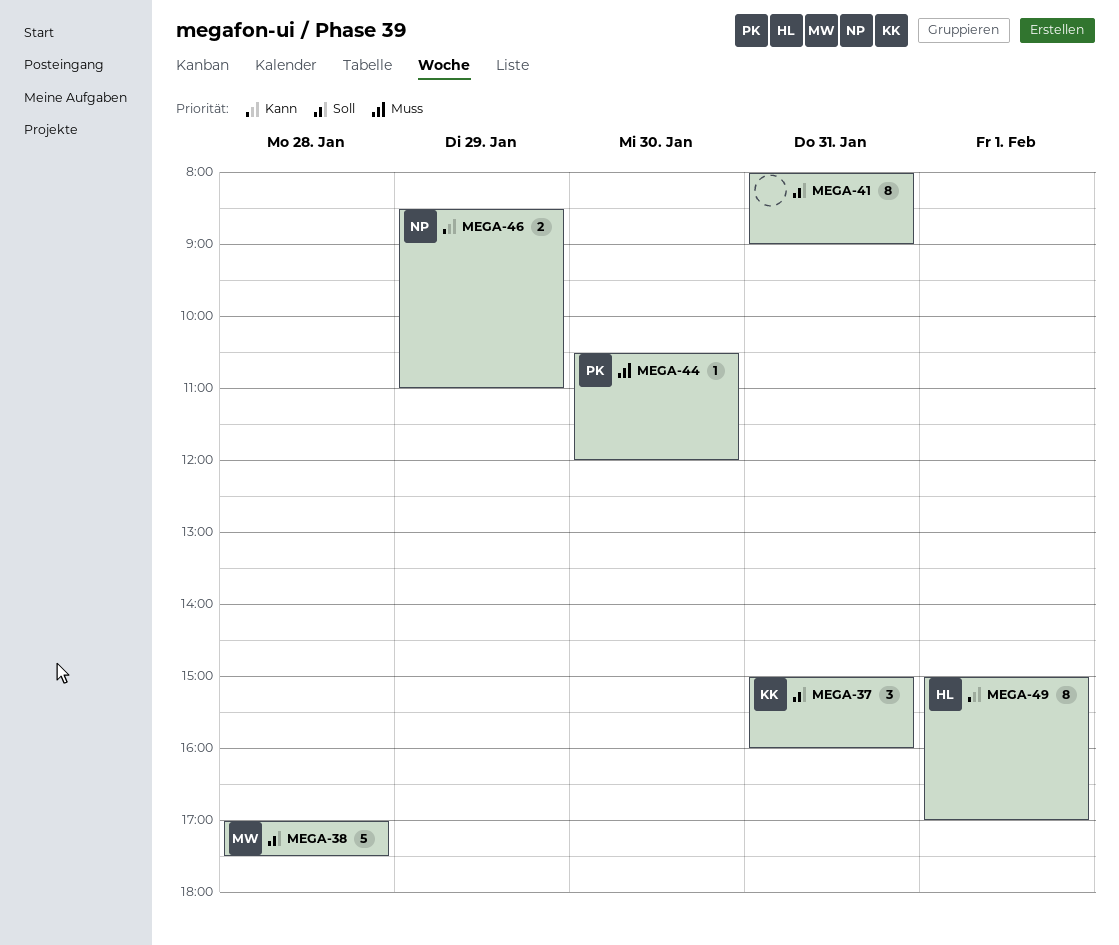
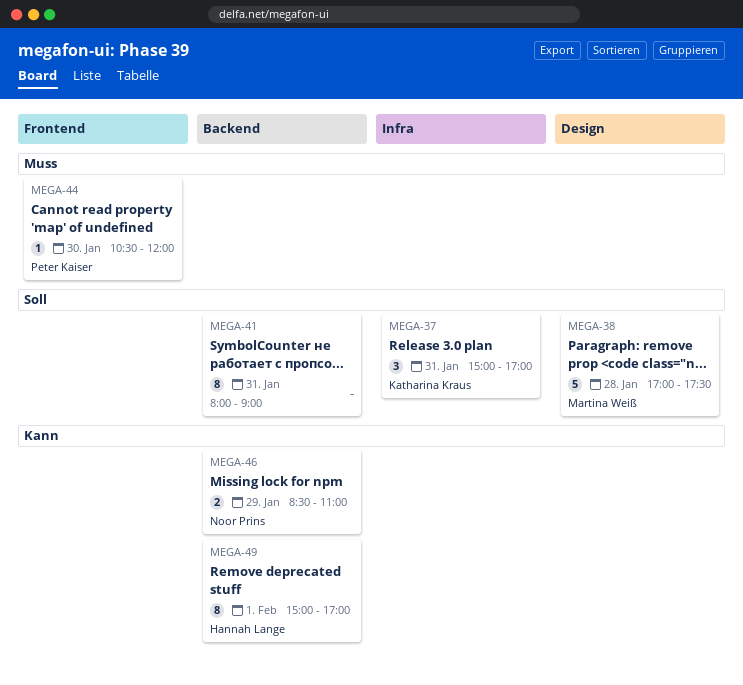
MEGA-37, ends: 16:00 -> 17:00

